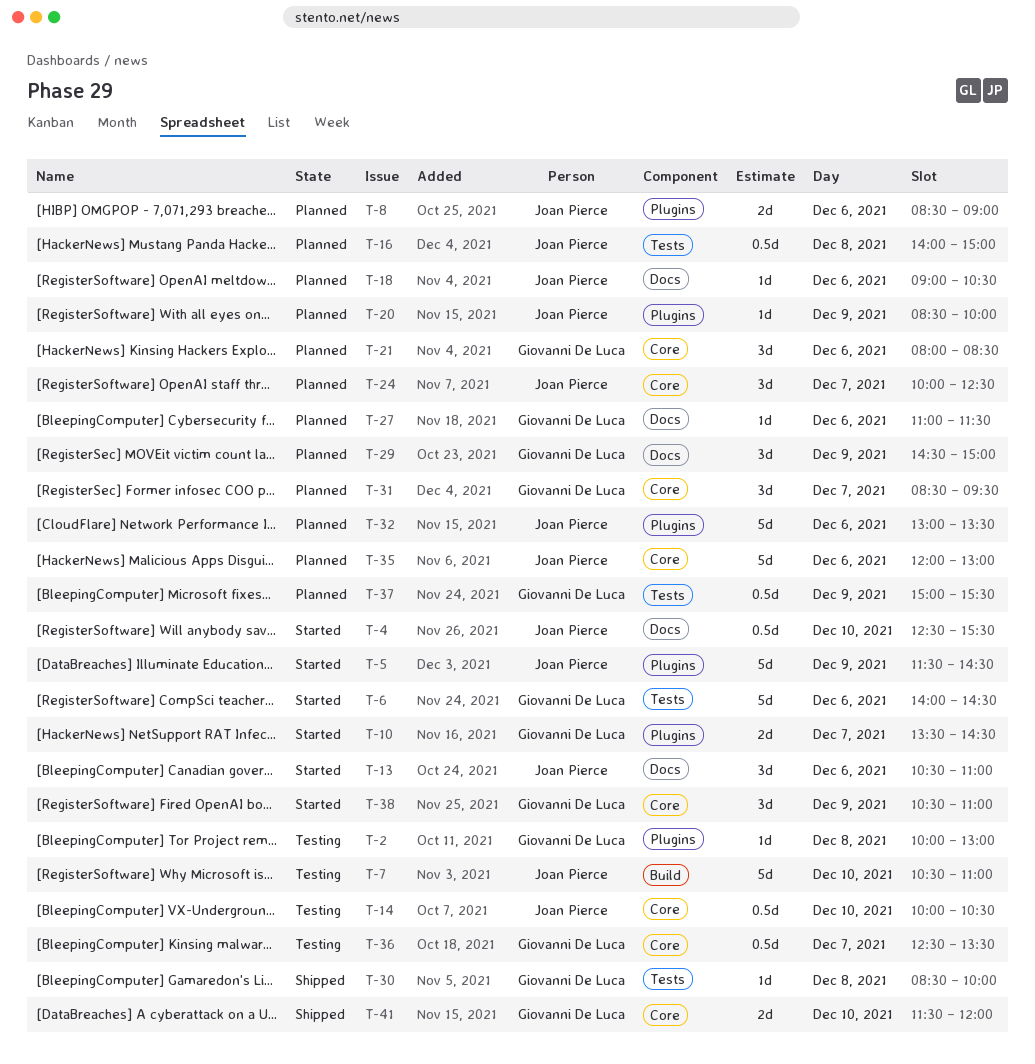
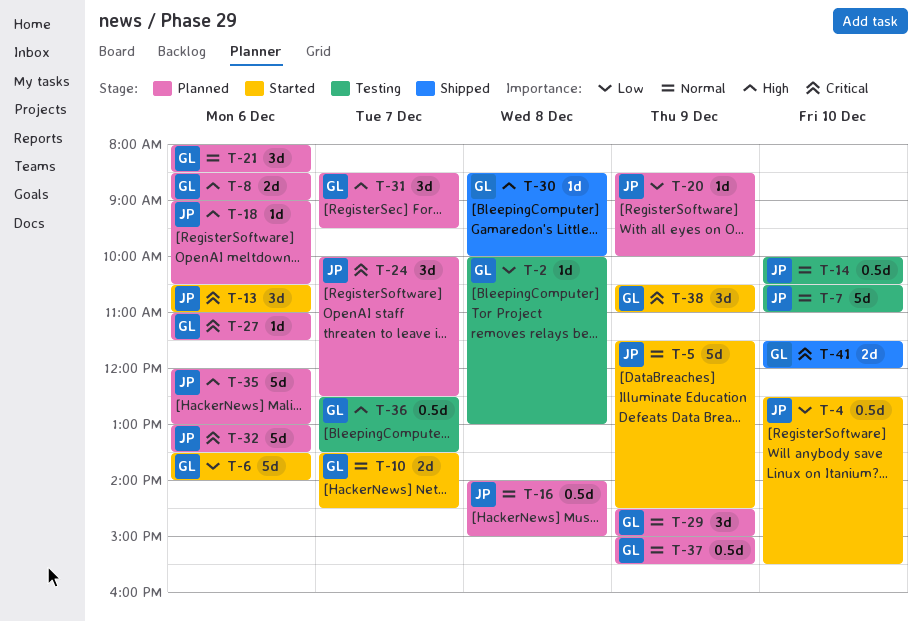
T-6, begins: 14:00 -> 13:30
T-6, ends: 14:30 -> 14:00
T-8, owner: Joan Pierce -> Giovanni De Luca

